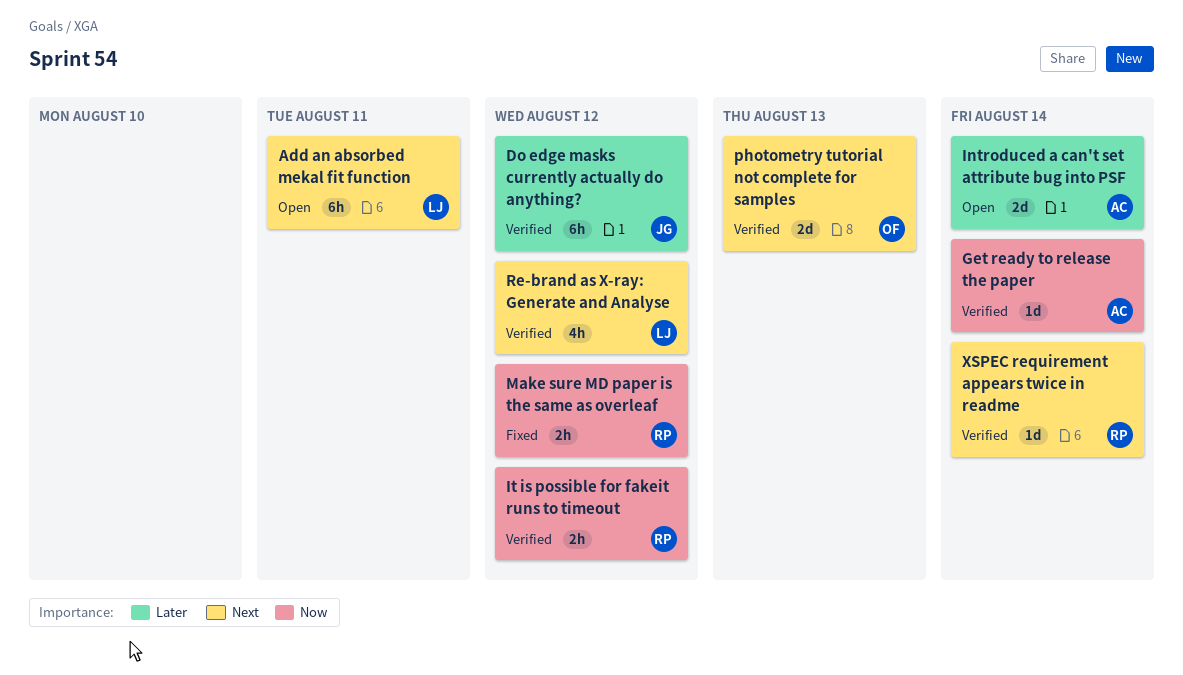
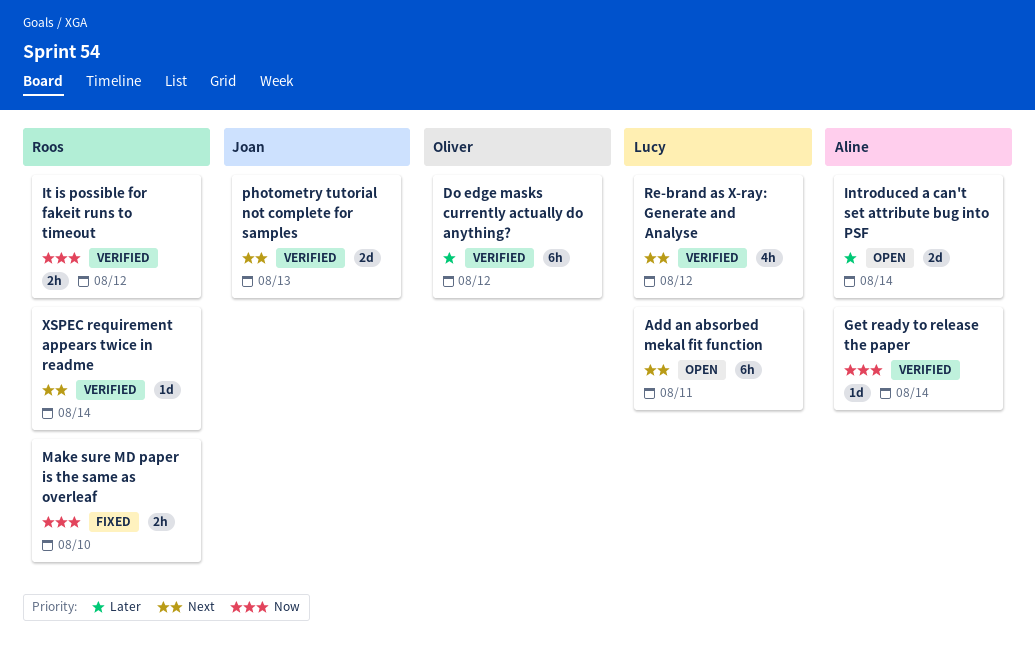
Do edge masks currently actually do anything?, owner: Joan -> Oliver
Make sure MD paper is the same as overleaf, due: Aug 12 -> Aug 10
photometry tutorial not complete for samples, owner: Oliver -> Joan

